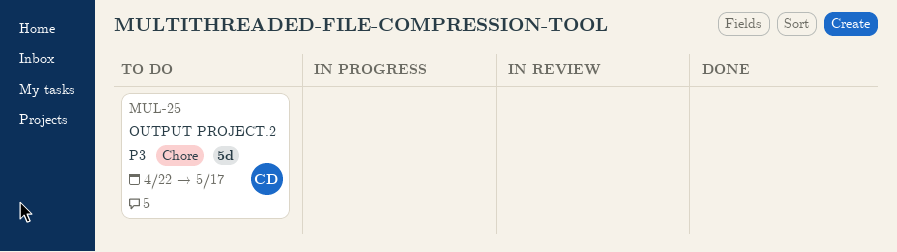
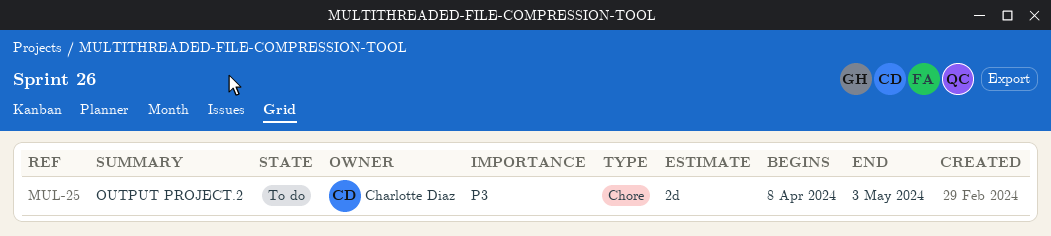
MUL-25, estimate: 5d -> 2d
MUL-25, start: Apr 22 -> Apr 8
MUL-25, due: May 17 -> May 3

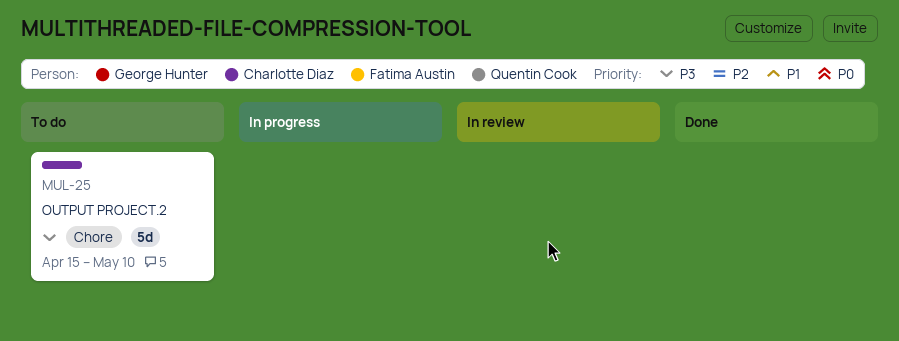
MUL-25, estimate: 2d -> 5d
MUL-25, start: Apr 8 -> Apr 15
MUL-25, due: May 3 -> May 10

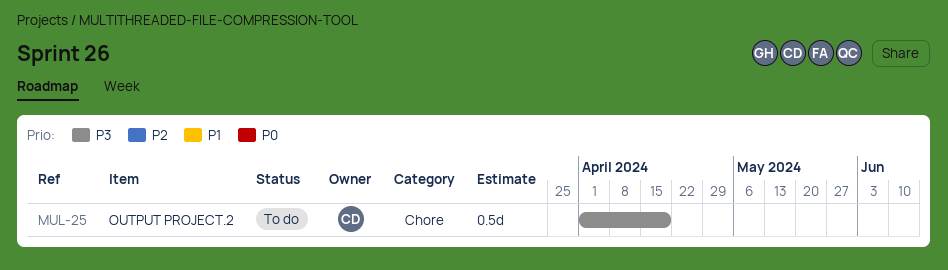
MUL-25, estimate: 5d -> 0.5d
MUL-25, start: Apr 15 -> Apr 1
MUL-25, due: May 10 -> Apr 19

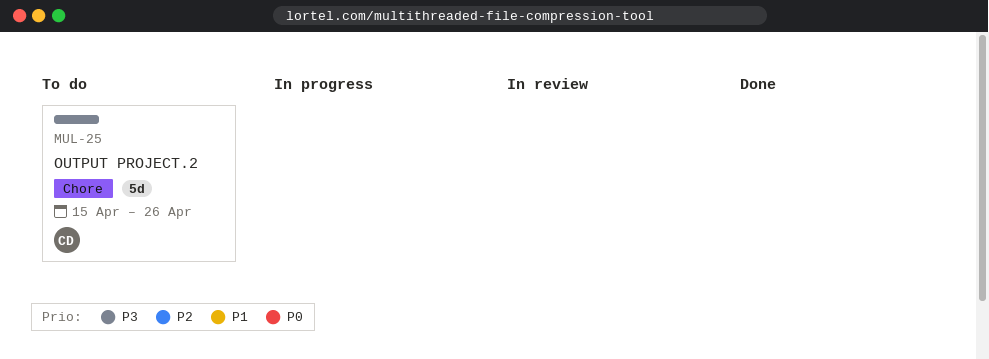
MUL-25, estimate: 0.5d -> 5d
MUL-25, start: Apr 1 -> Apr 15
MUL-25, due: Apr 19 -> Apr 26

